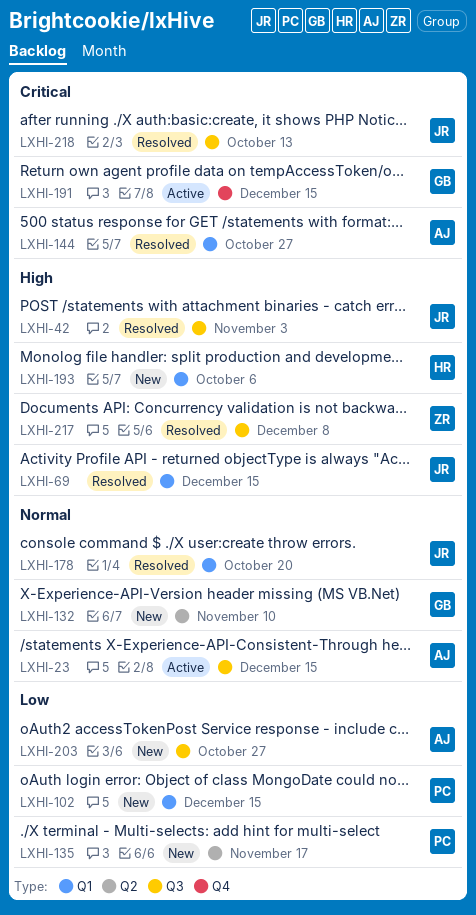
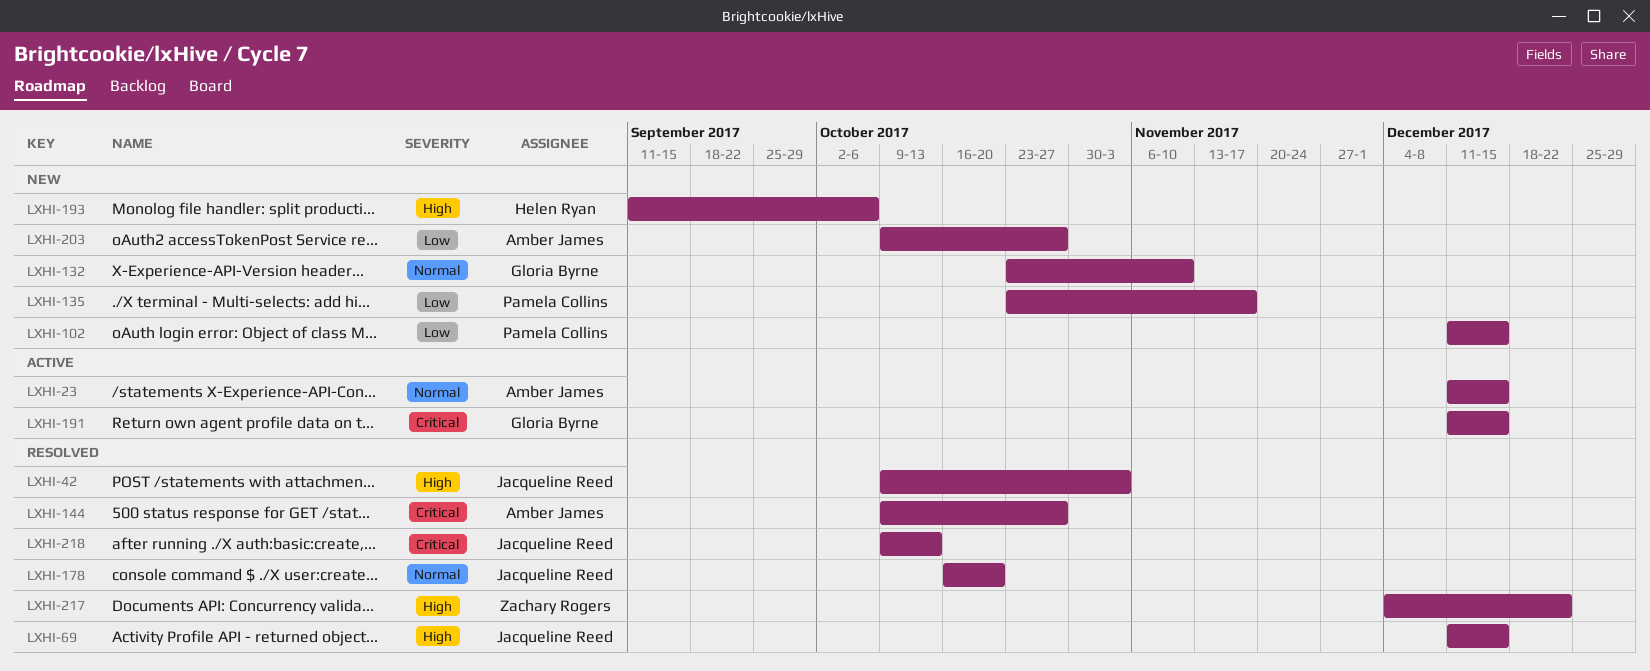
LXHI-217, due: Dec 8 -> Dec 22

